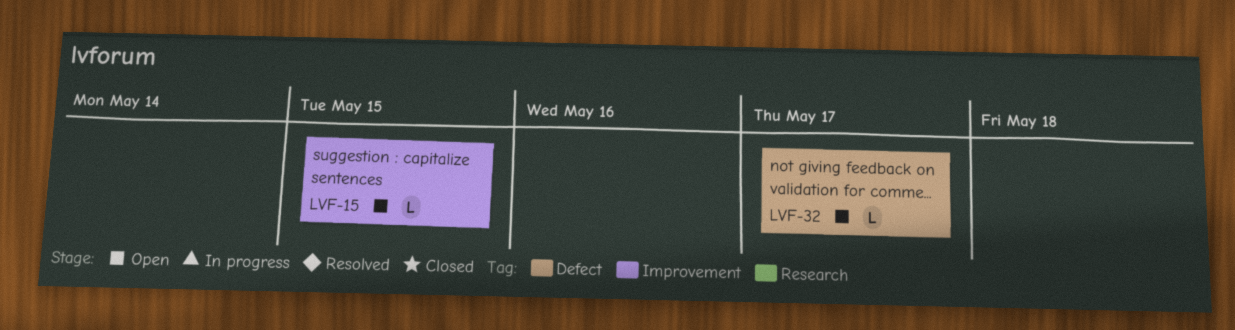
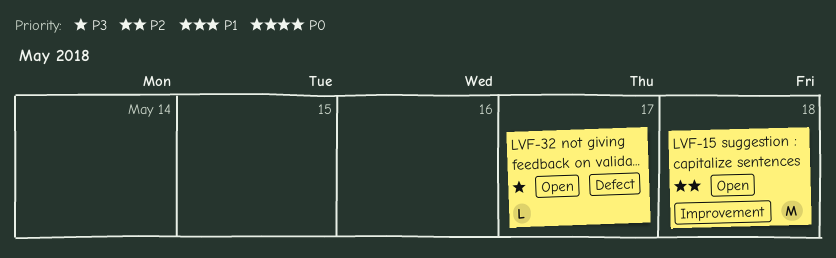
LVF-15, estimate: L -> M
LVF-15, due: May 15 -> May 18

